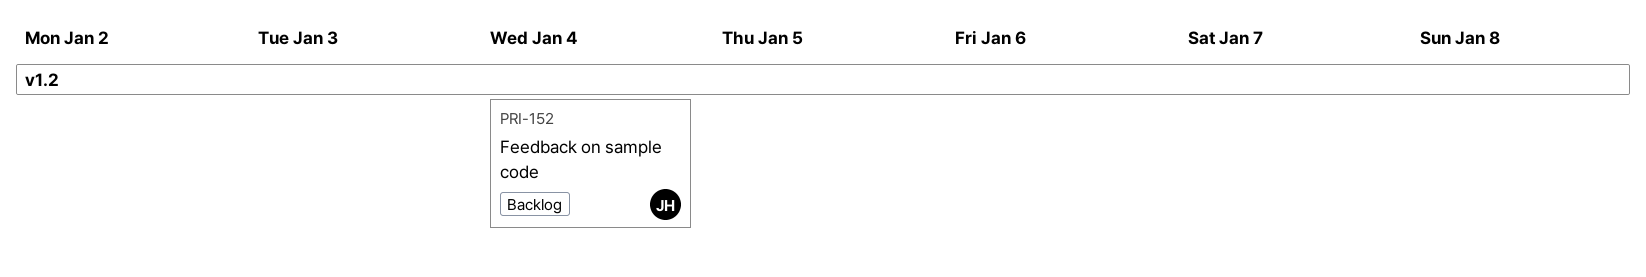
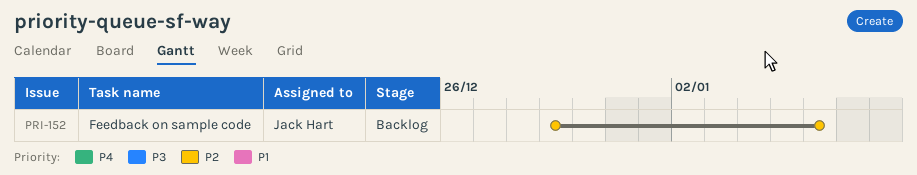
PRI-152, due: Jan 4 -> Jan 6

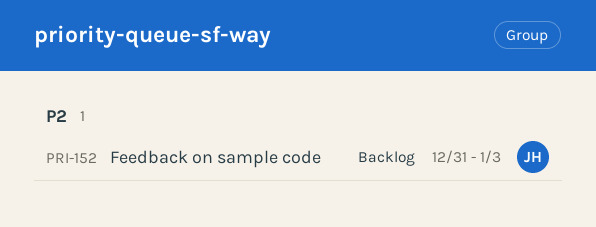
PRI-152, start: Dec 29 -> Dec 31
PRI-152, due: Jan 6 -> Jan 3

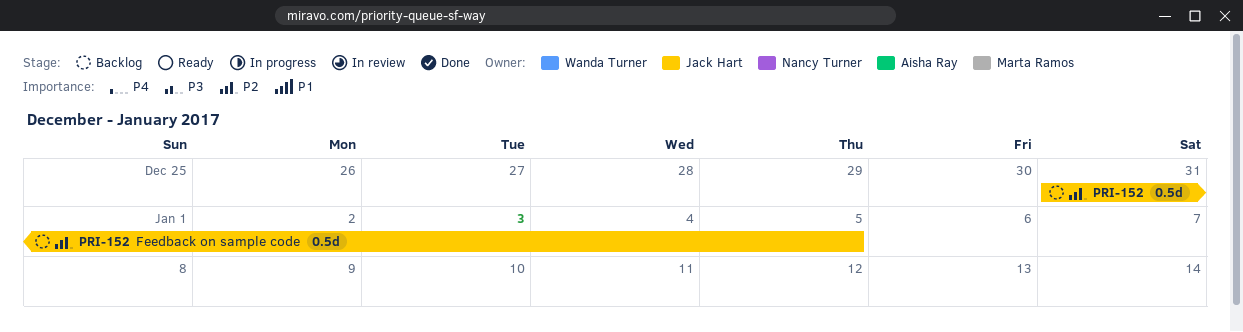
PRI-152, due: Jan 3 -> Jan 5

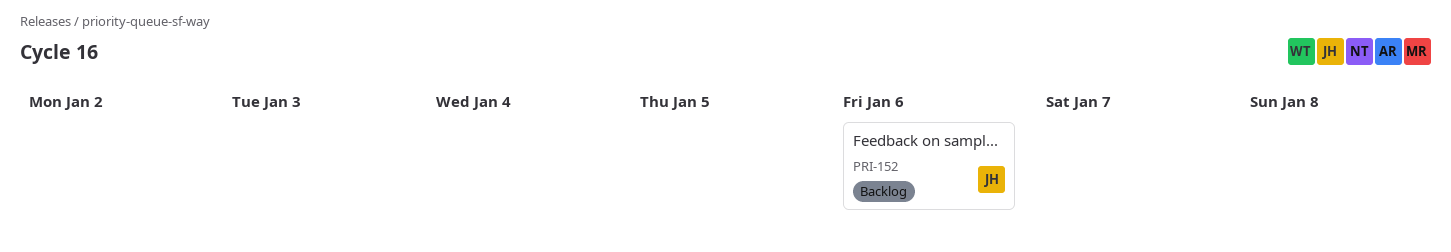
PRI-152, due: Jan 5 -> Jan 6

